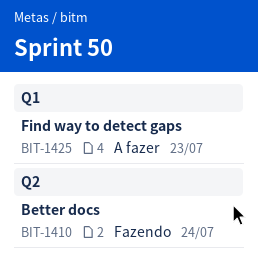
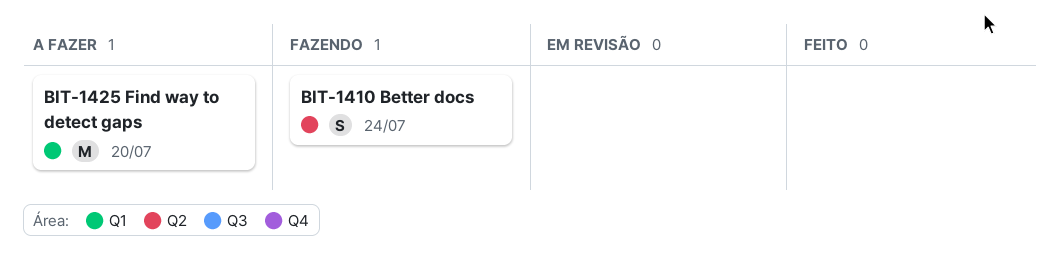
BIT-1425, due: Jul 23 -> Jul 20

